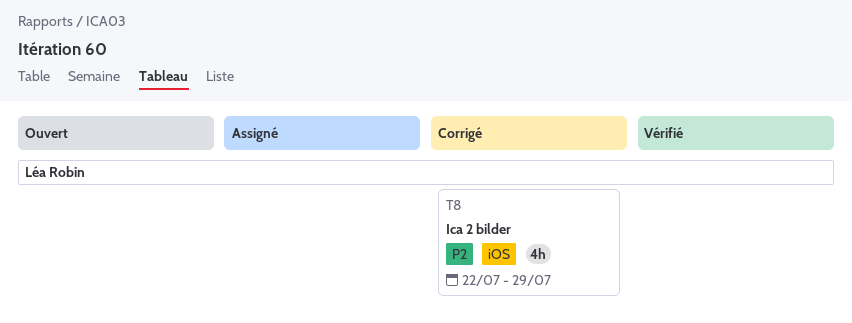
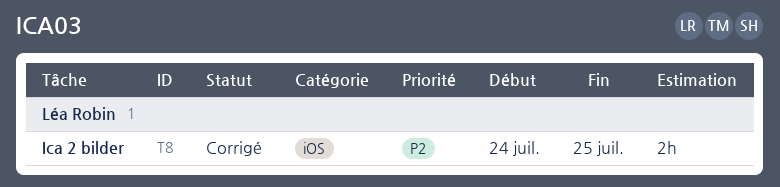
T8, estimate: 4h -> 2h
T8, start: Jul 22 -> Jul 24
T8, due: Jul 29 -> Jul 25

